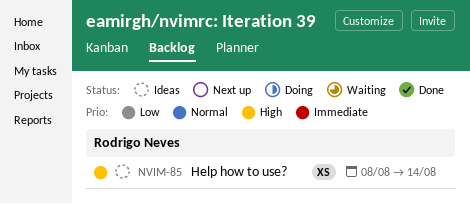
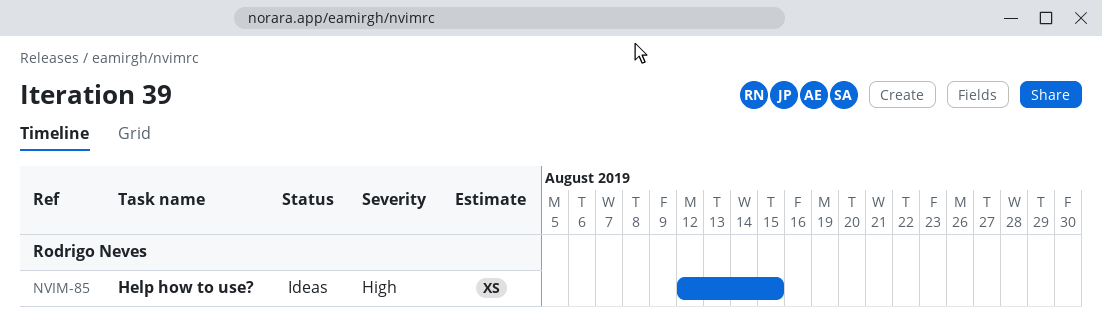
NVIM-85, start: Aug 8 -> Aug 12
NVIM-85, due: Aug 14 -> Aug 15

